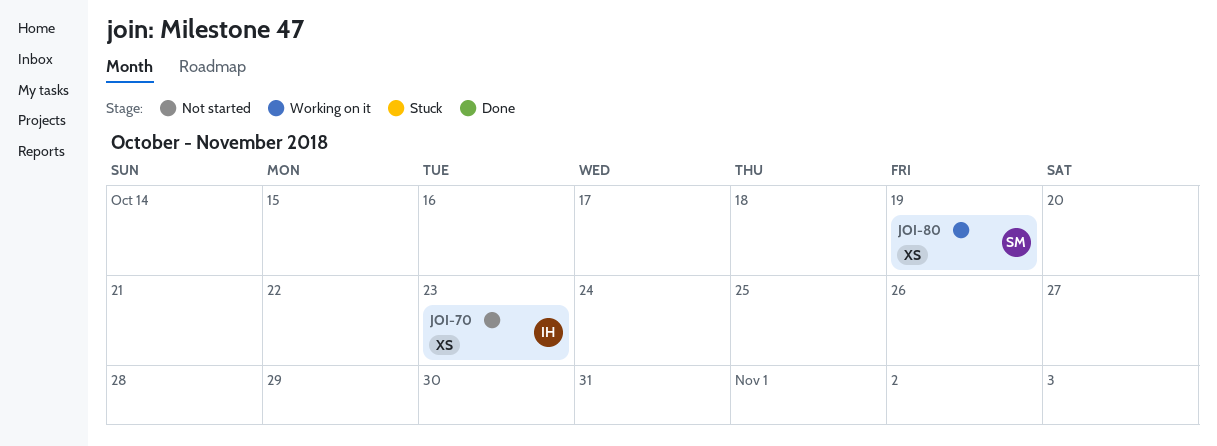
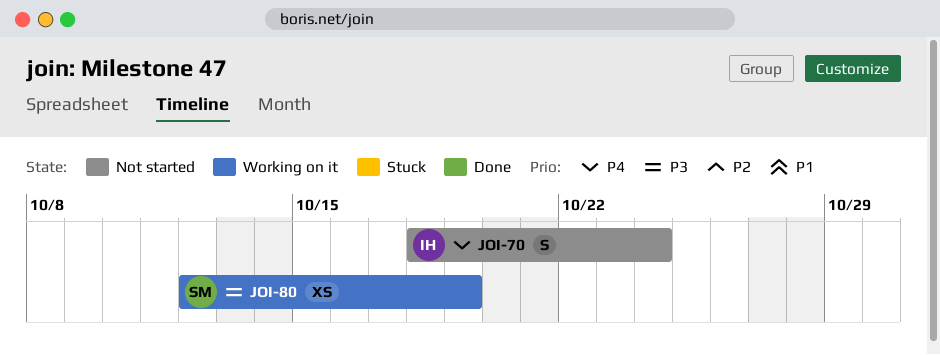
JOI-70, estimate: XS -> S
JOI-70, due: Oct 23 -> Oct 24

